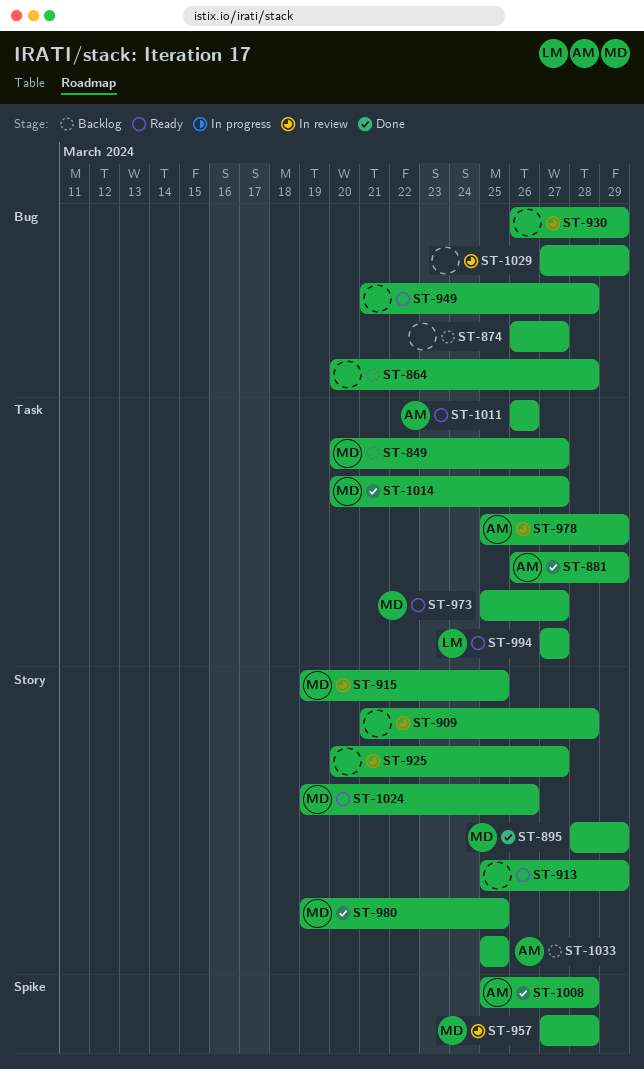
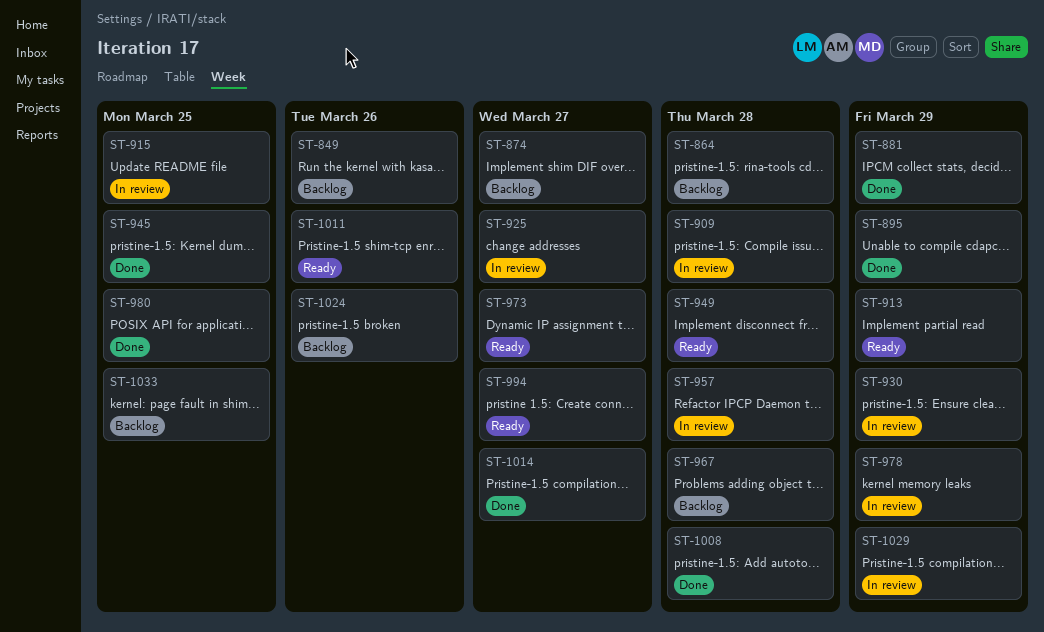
ST-849, due: Mar 27 -> Mar 26
ST-945: none -> present
ST-967: none -> present
ST-1024, status: Ready -> Backlog

